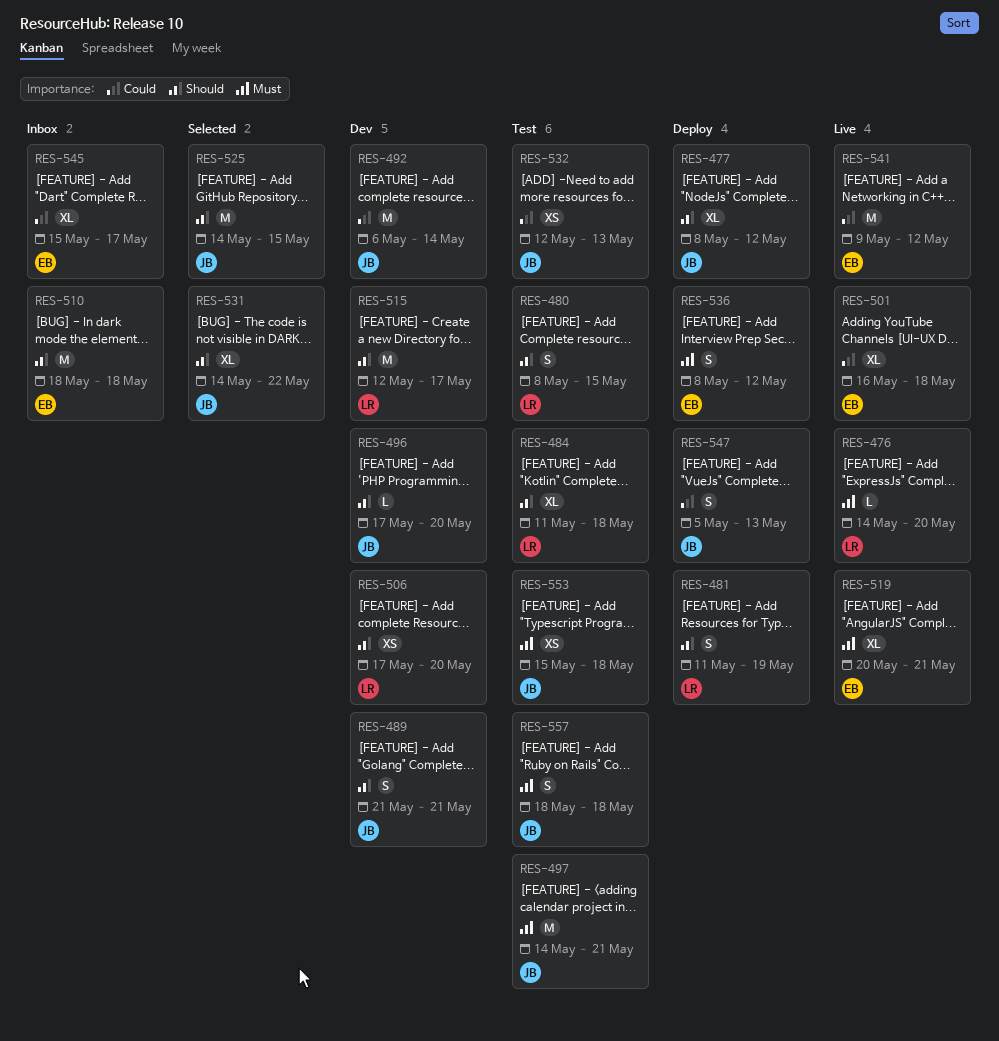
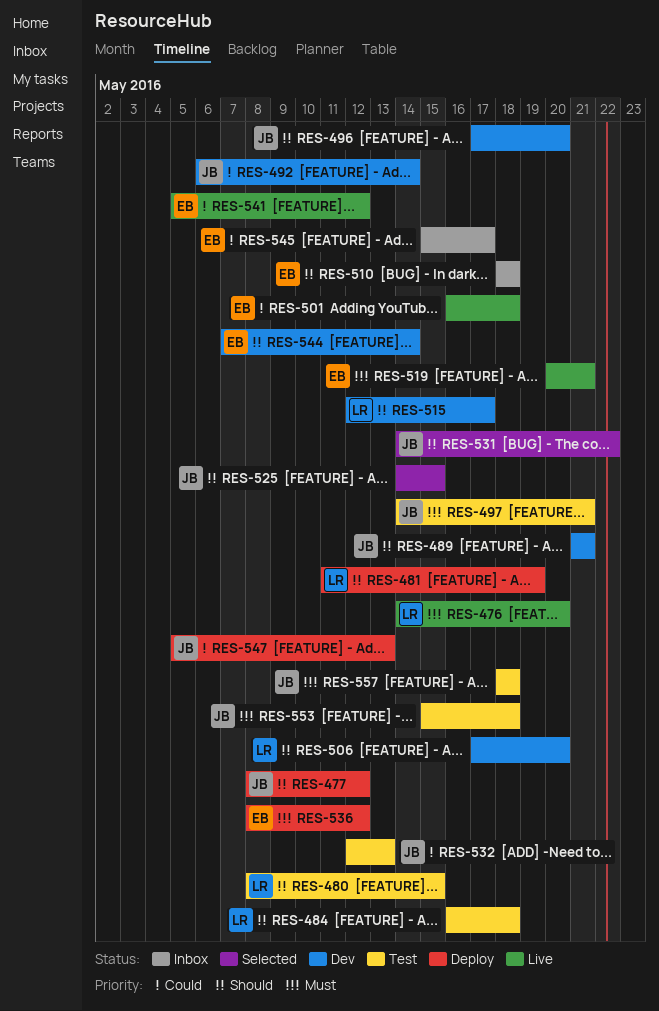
RES-484, start: May 11 -> May 16
RES-541, start: May 9 -> May 5
RES-544: none -> present

